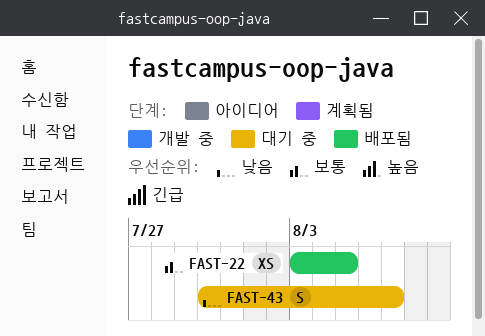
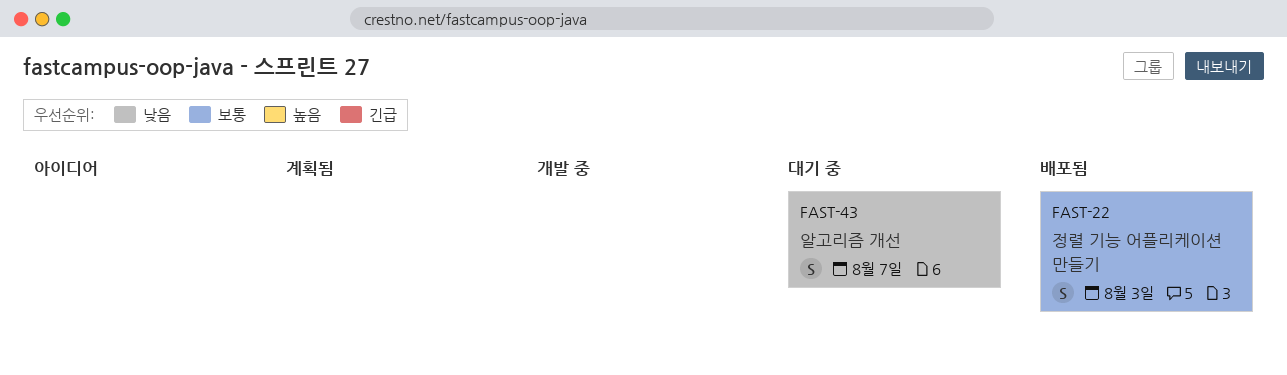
FAST-22, estimate: XS -> S
FAST-22, due: Aug 5 -> Aug 3

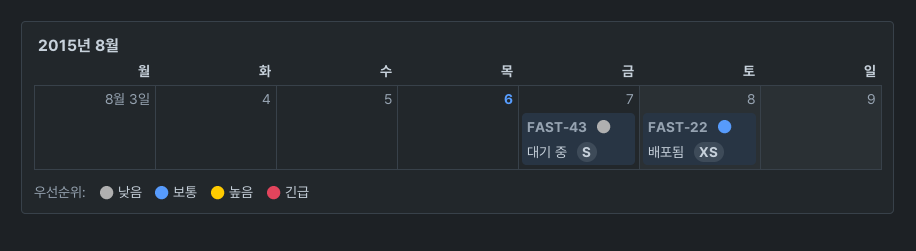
FAST-22, estimate: S -> XS
FAST-22, due: Aug 3 -> Aug 8

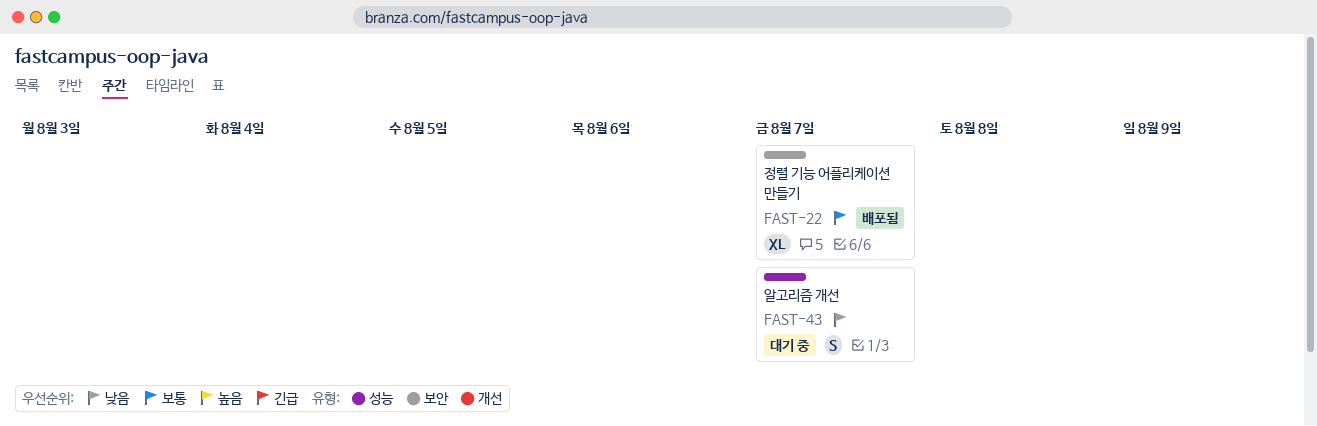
FAST-22, estimate: XS -> XL
FAST-22, due: Aug 8 -> Aug 7

